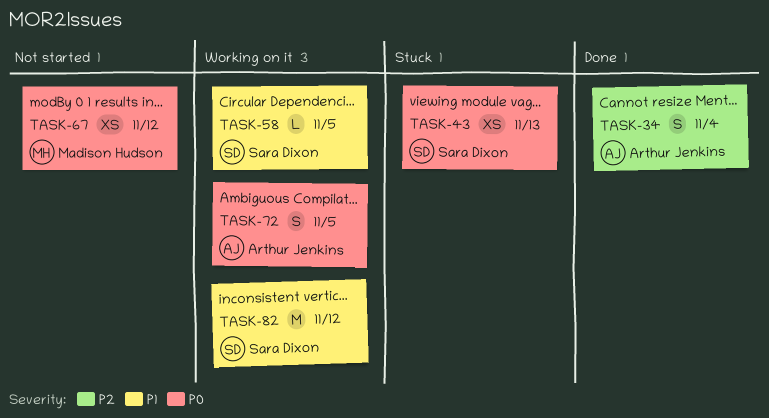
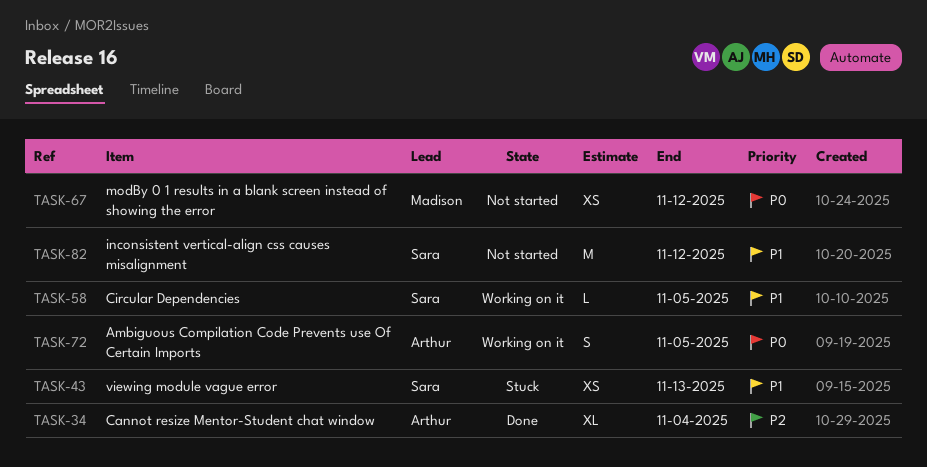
TASK-34, estimate: S -> XL
TASK-43, priority: P0 -> P1
TASK-82, status: Working on it -> Not started

